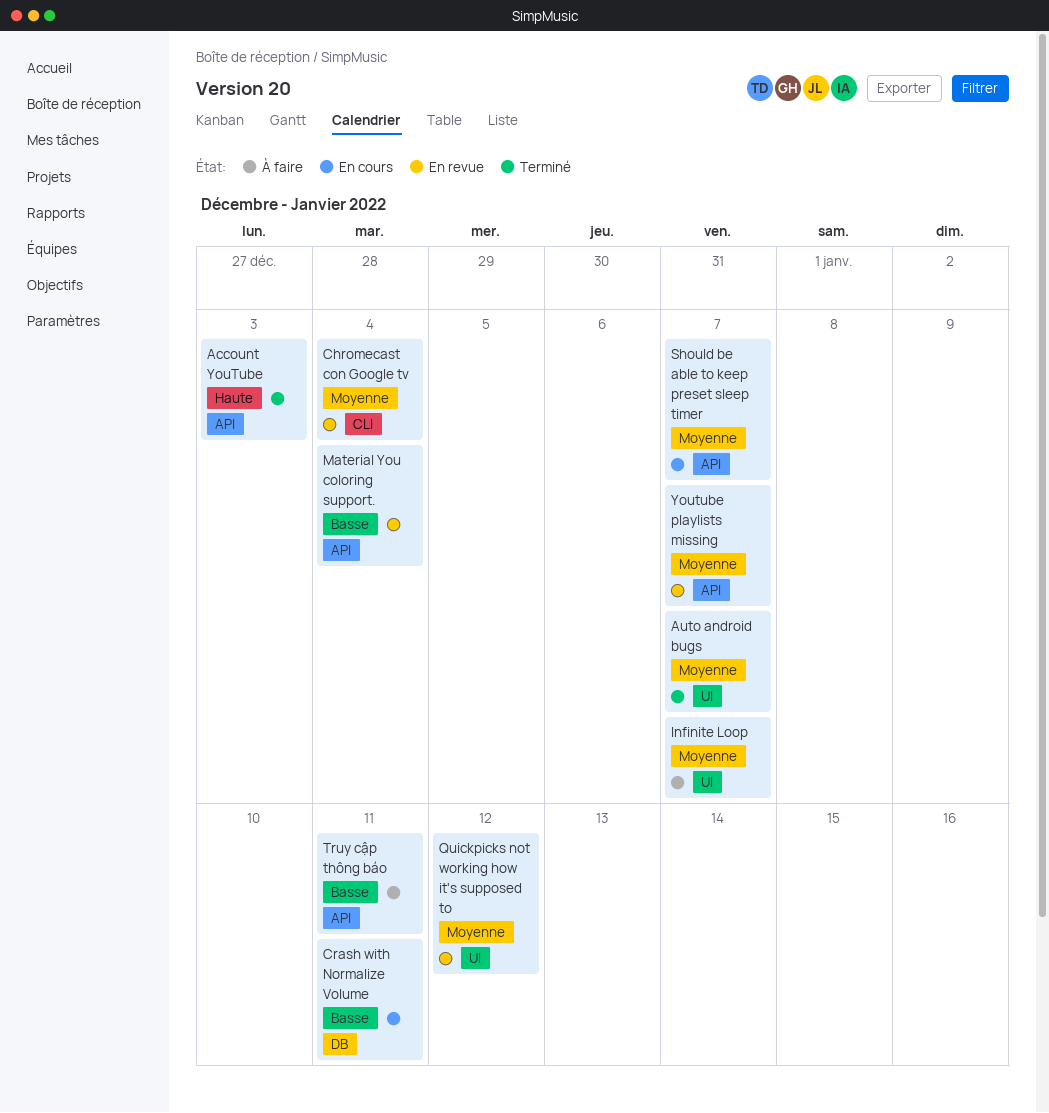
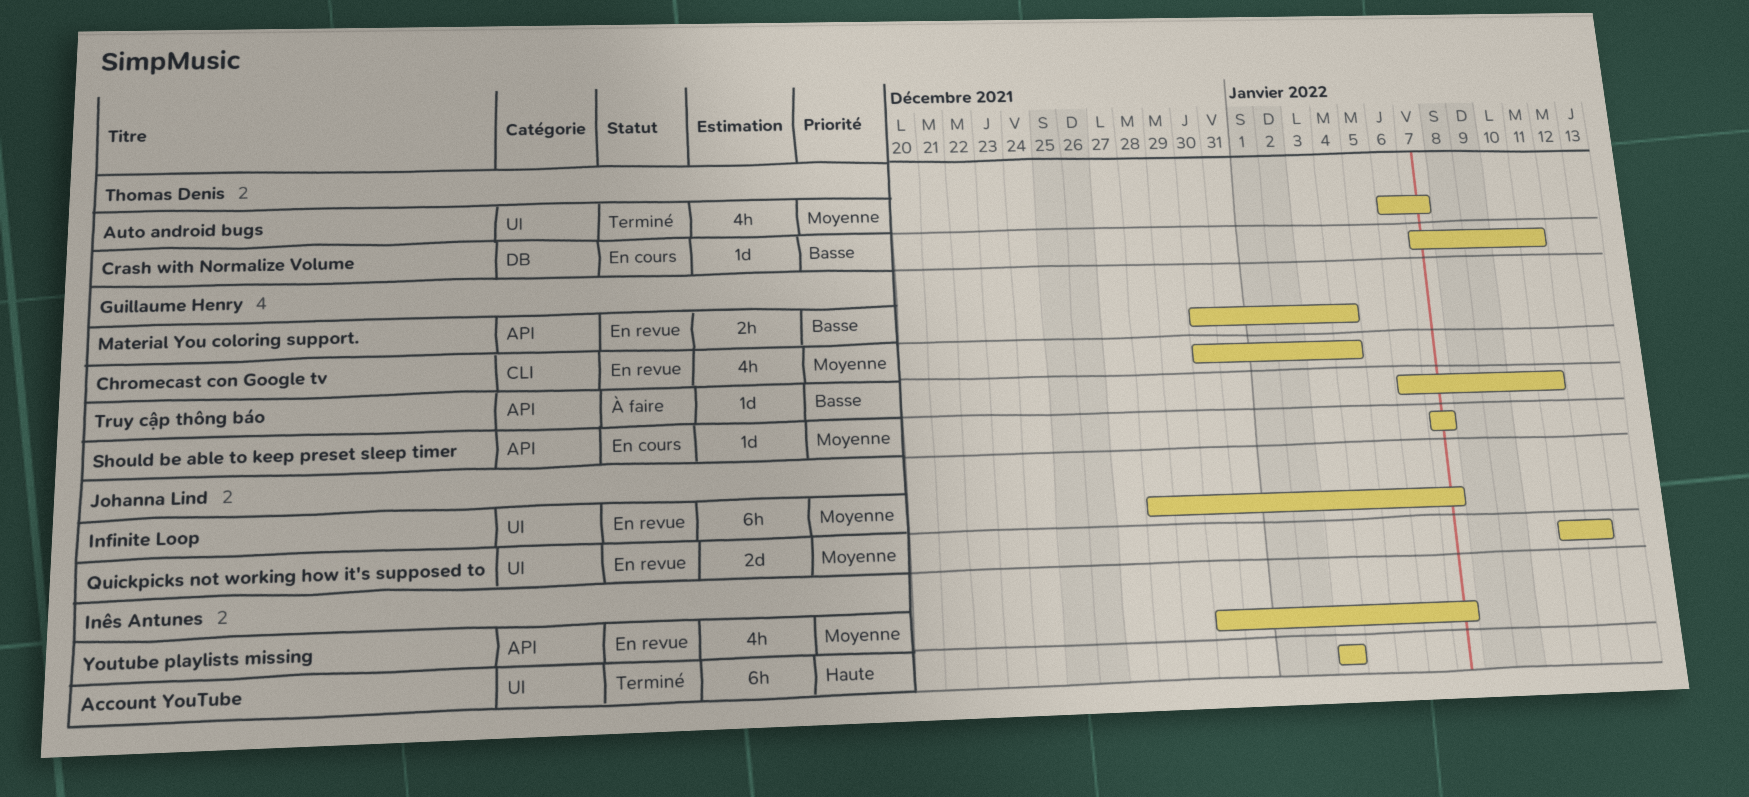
Account YouTube, label: API -> UI
Infinite Loop, status: À faire -> En revue

